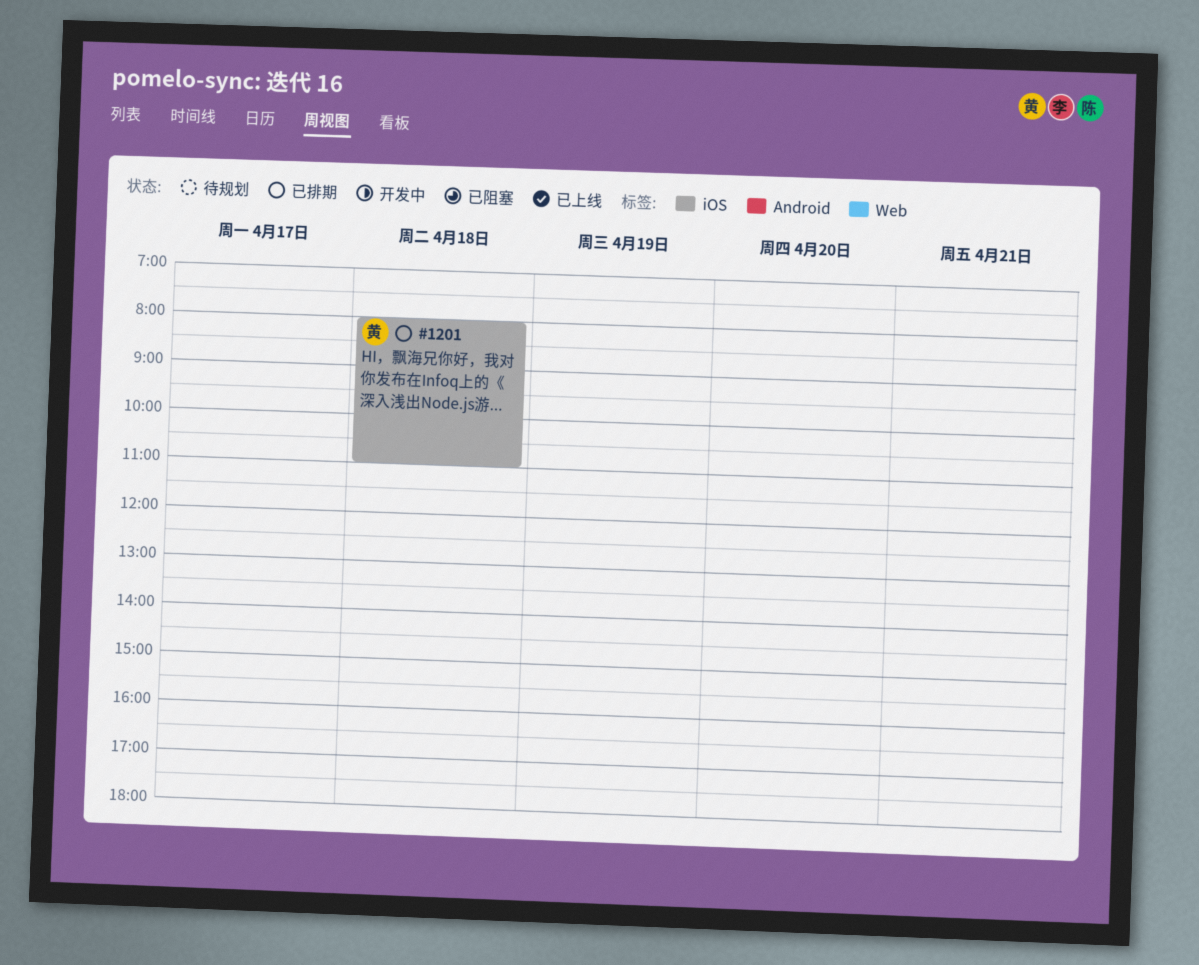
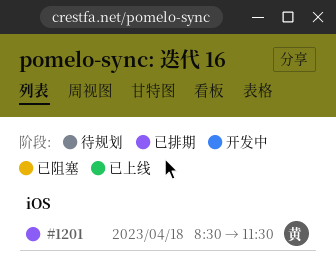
#1201, begins: 08:00 -> 08:30
#1201, ends: 11:00 -> 11:30

